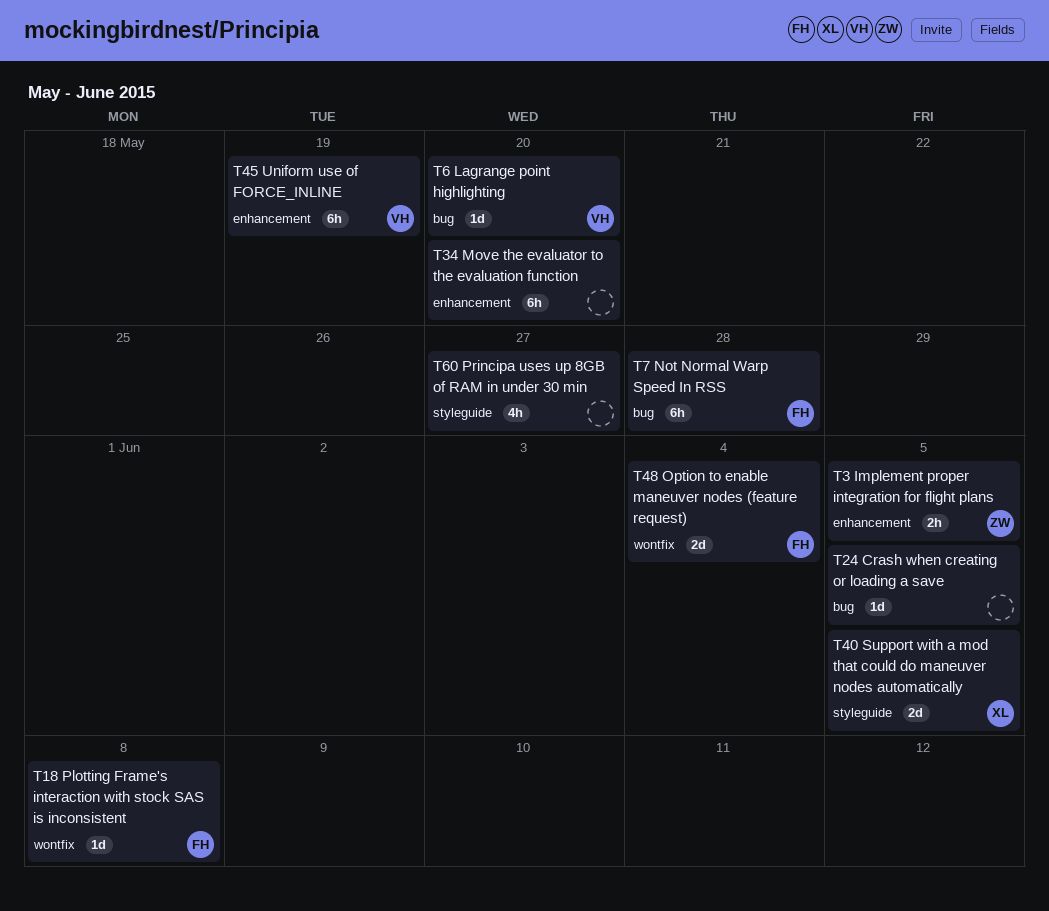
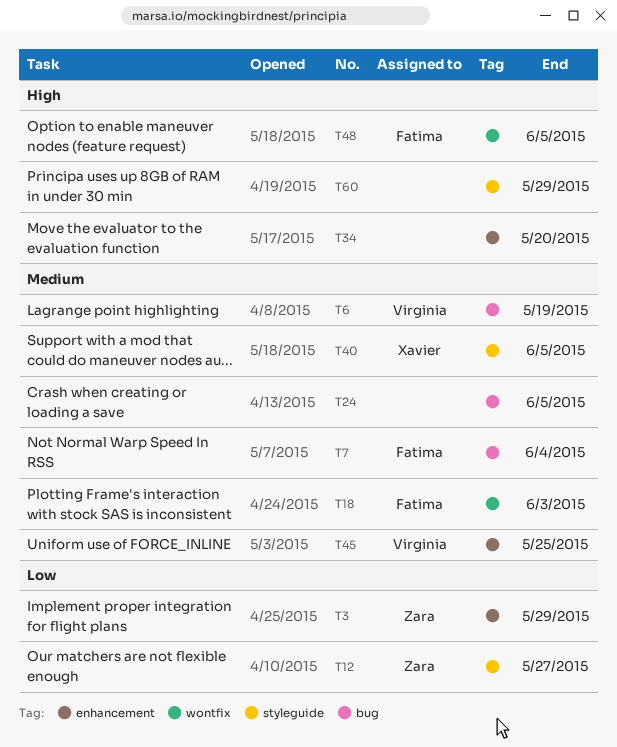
T3, due: Jun 5 -> May 29
T6, due: May 20 -> May 19
T7, due: May 28 -> Jun 4
T12: none -> present
T18, due: Jun 8 -> Jun 3
T45, due: May 19 -> May 25
T48, due: Jun 4 -> Jun 5
T60, due: May 27 -> May 29

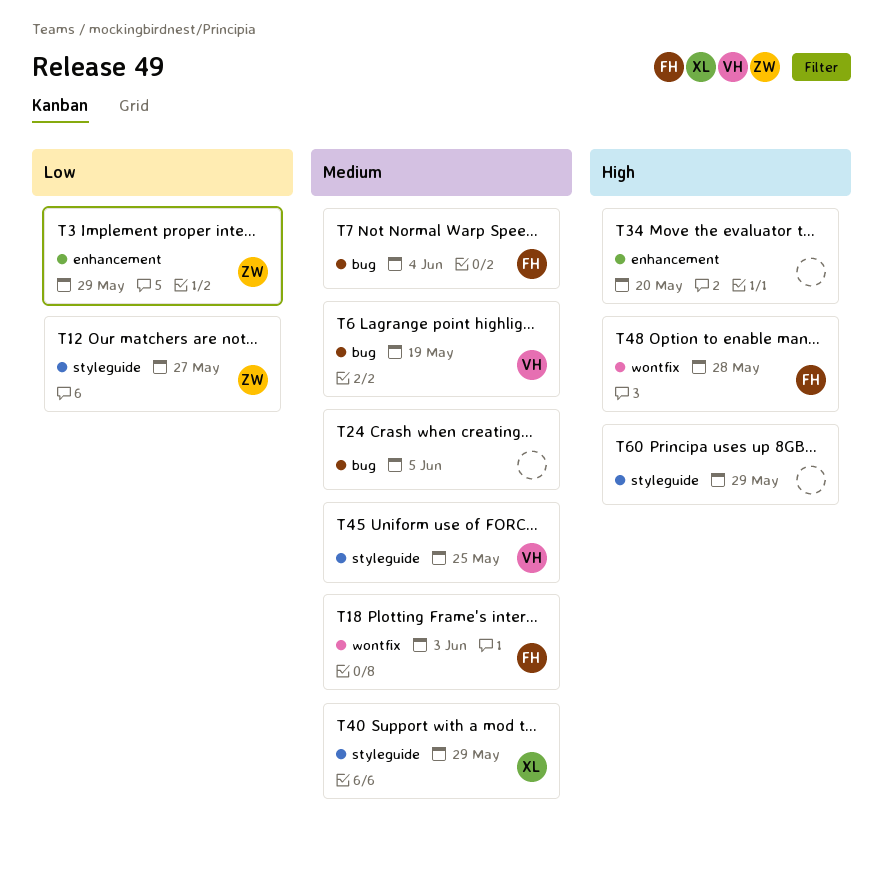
T40, due: Jun 5 -> May 29
T45, label: enhancement -> styleguide
T48, due: Jun 5 -> May 28

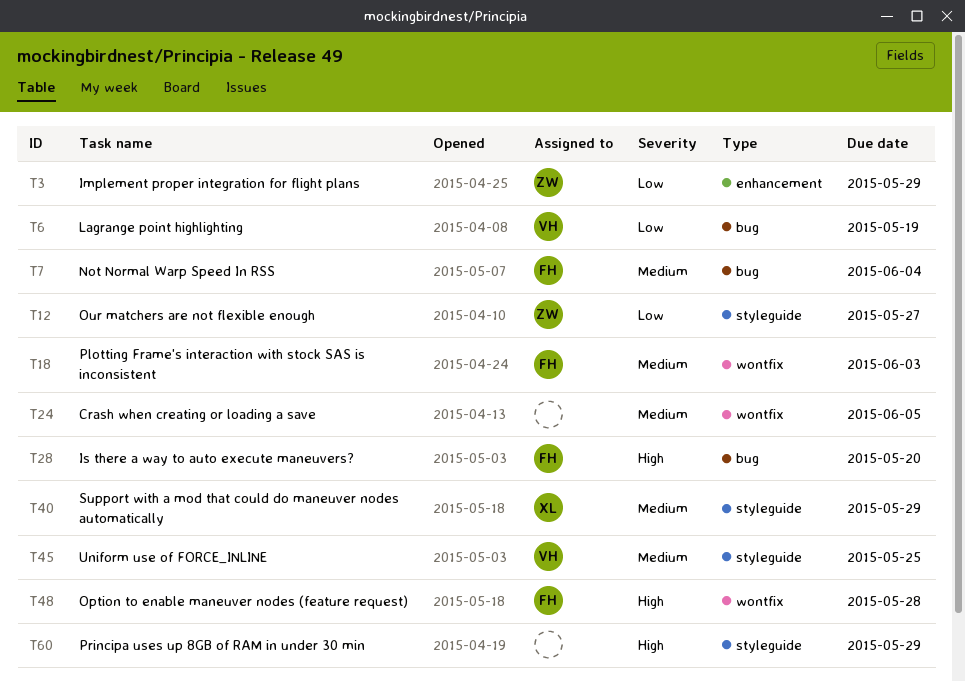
T6, priority: Medium -> Low
T24, label: bug -> wontfix
T28: none -> present
T34: present -> none

